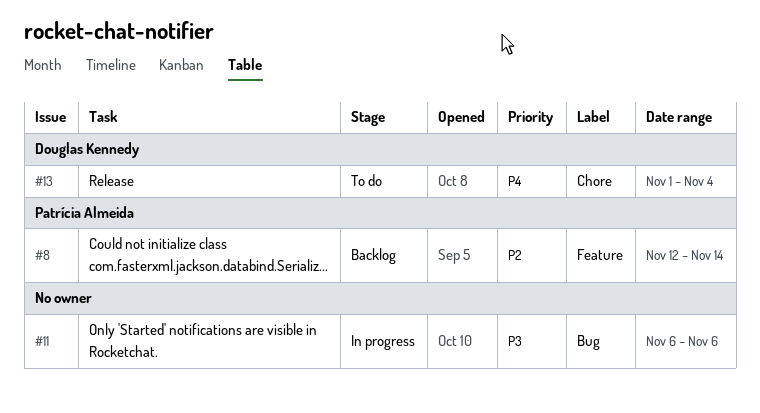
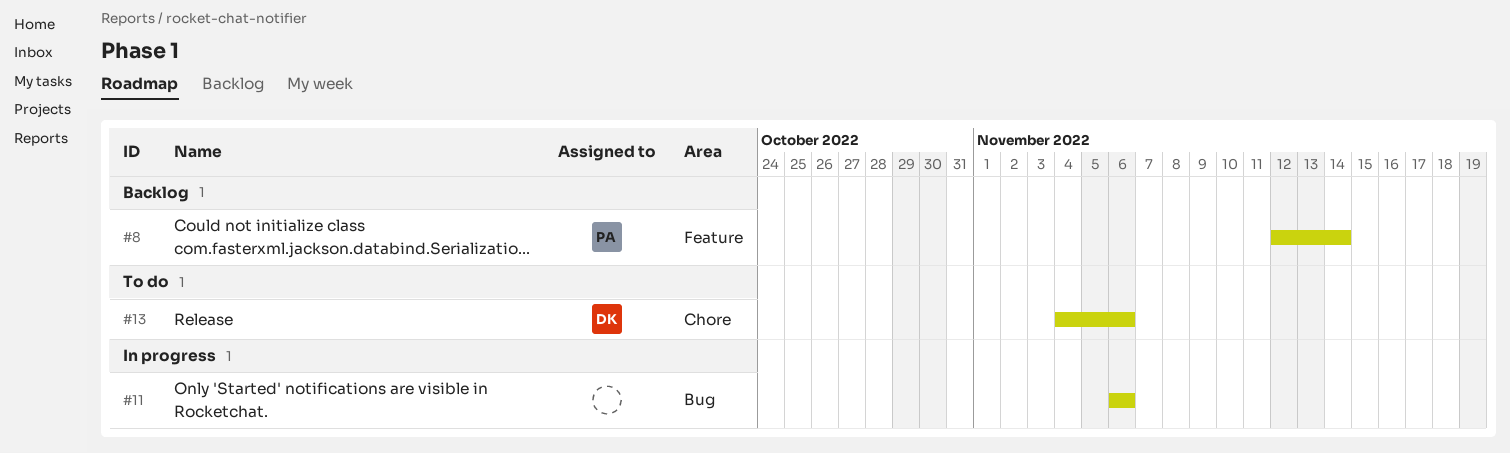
#13, start: Nov 1 -> Nov 4
#13, due: Nov 4 -> Nov 6

